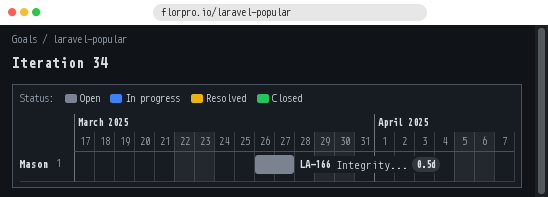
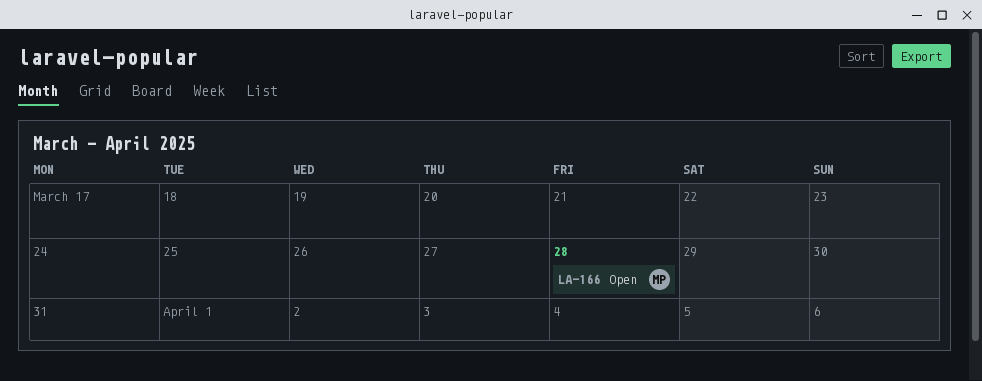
LA-166, due: Mar 27 -> Mar 28

